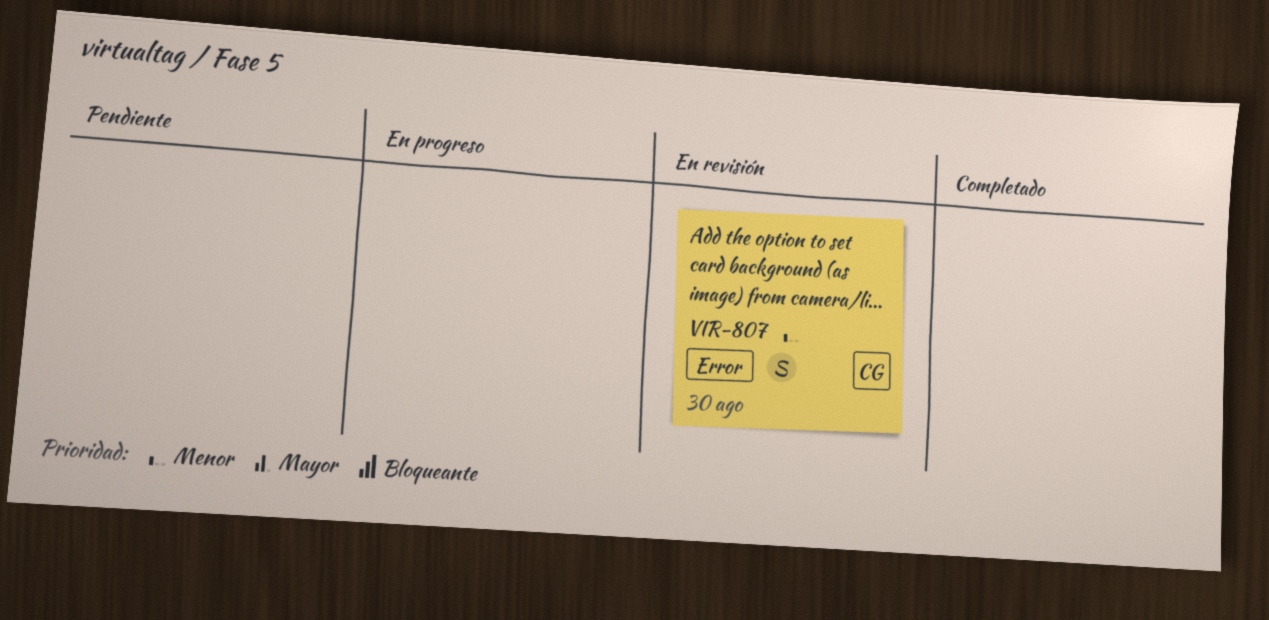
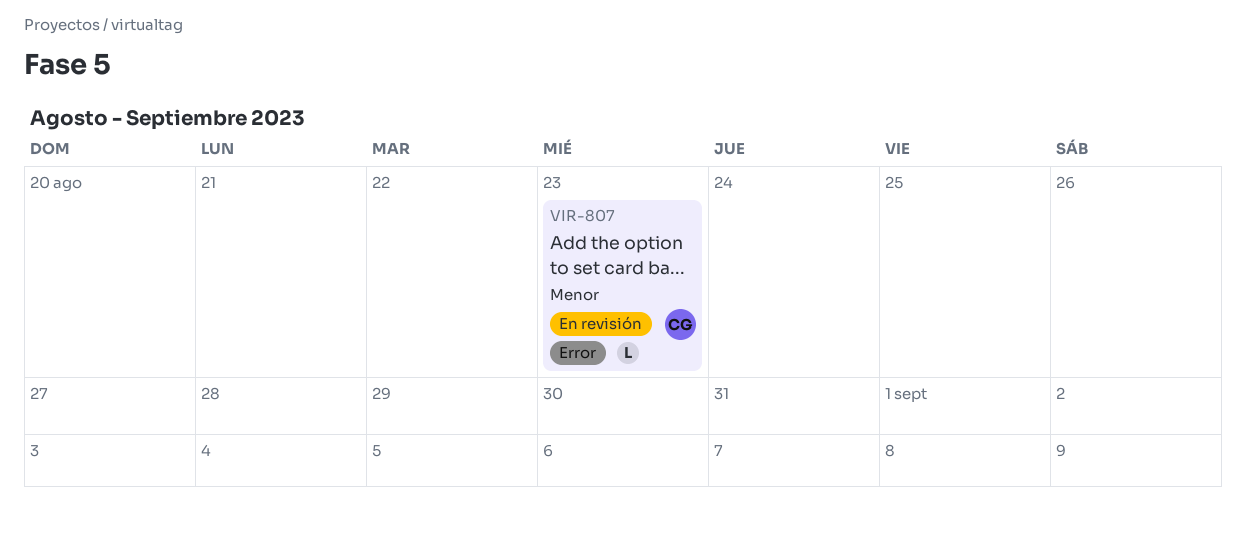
VIR-807, estimate: S -> L
VIR-807, due: Aug 30 -> Aug 23

